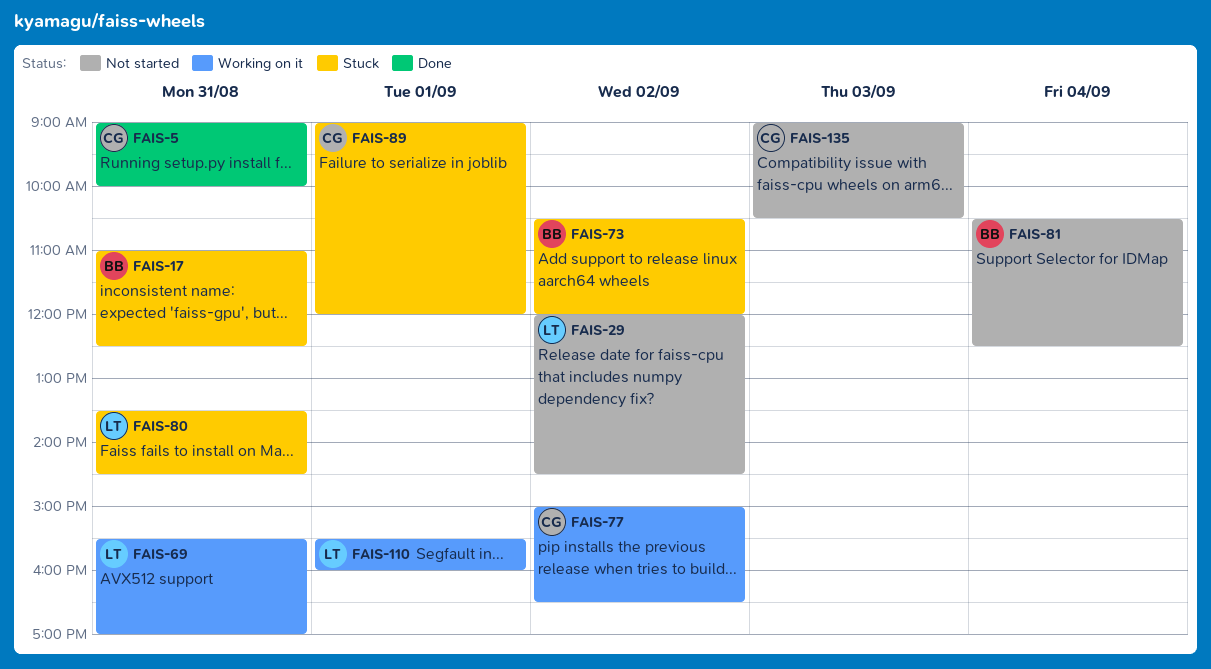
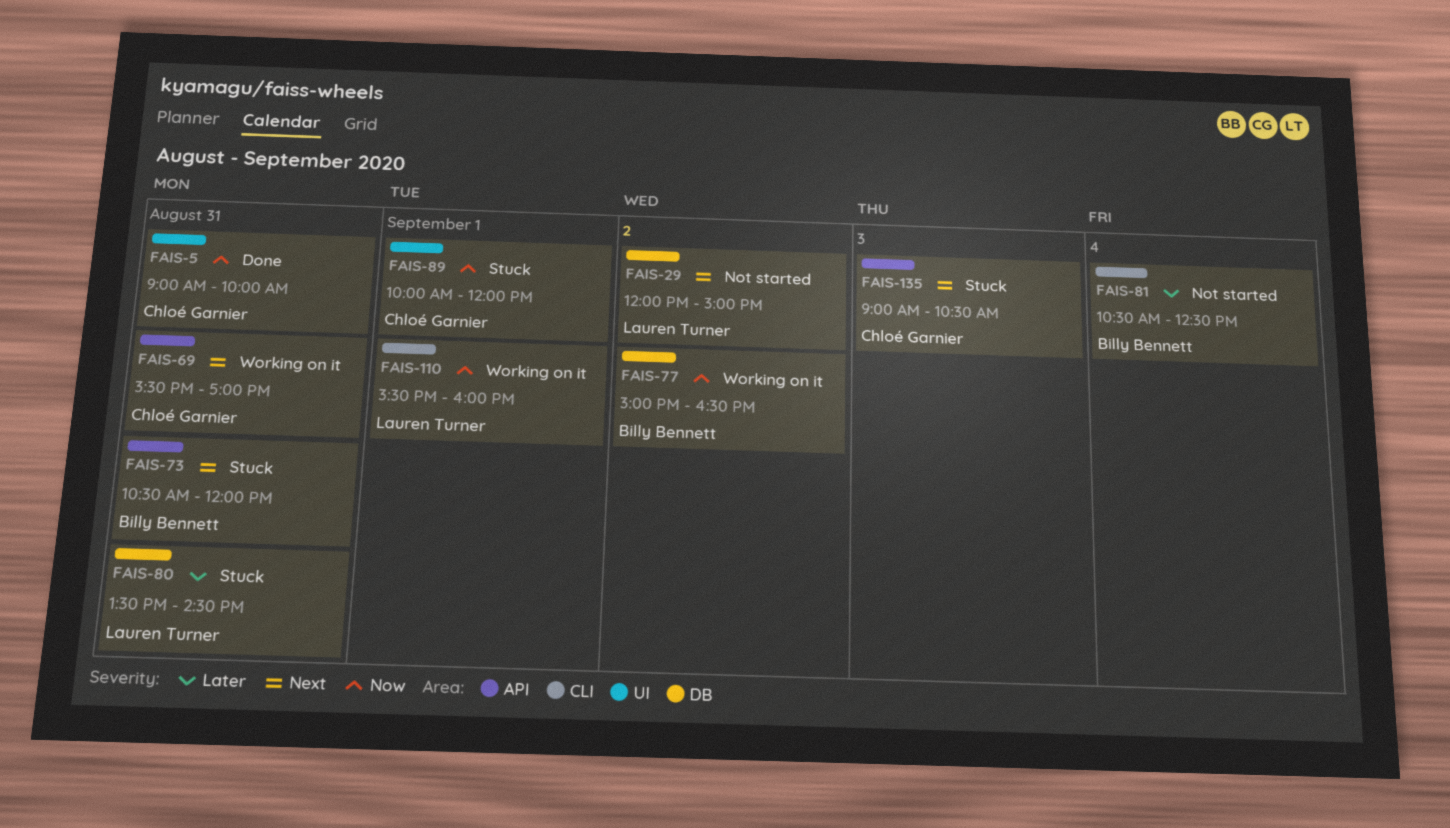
FAIS-17: present -> none
FAIS-29, ends: 14:30 -> 15:00
FAIS-69, owner: Lauren Turner -> Chloé Garnier
FAIS-73, day: Sep 2 -> Aug 31
FAIS-77, owner: Chloé Garnier -> Billy Bennett
FAIS-89, begins: 09:00 -> 10:00
FAIS-135, status: Not started -> Stuck

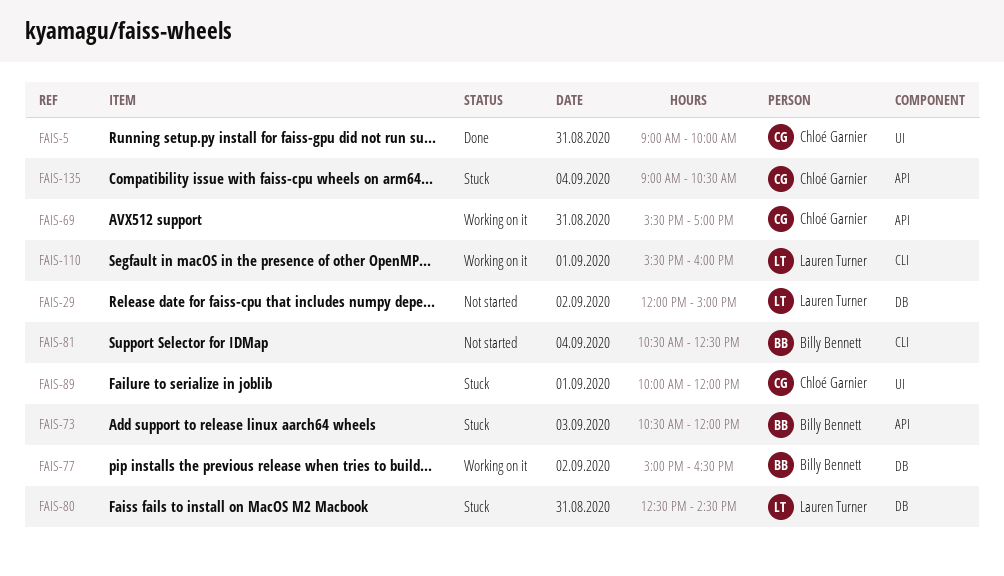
FAIS-73, day: Aug 31 -> Sep 3
FAIS-80, begins: 13:30 -> 12:30
FAIS-135, day: Sep 3 -> Sep 4

